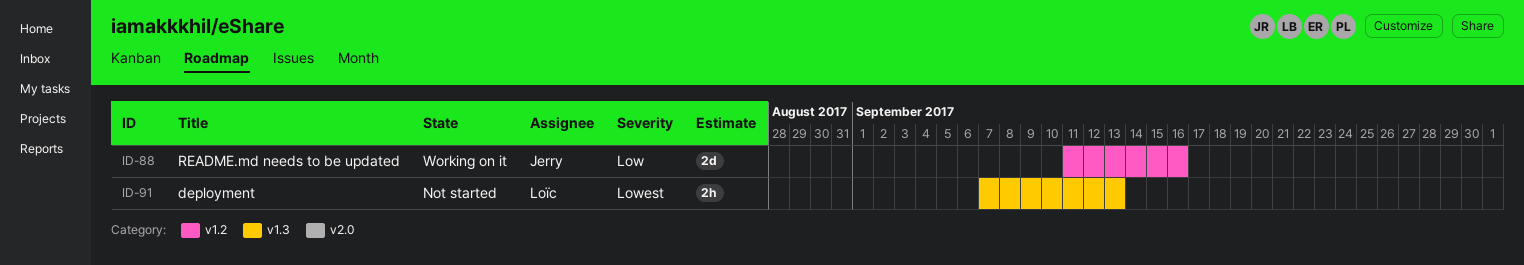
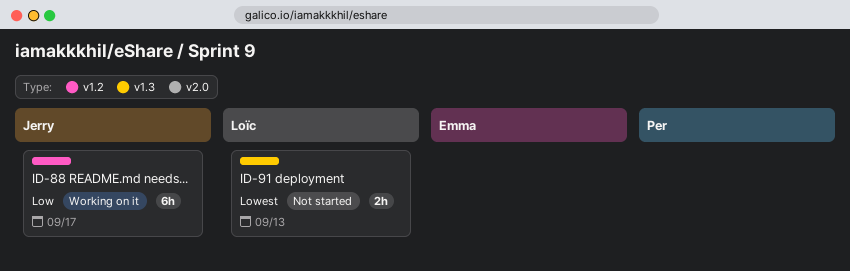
ID-88, estimate: 2d -> 6h
ID-88, due: Sep 16 -> Sep 17

